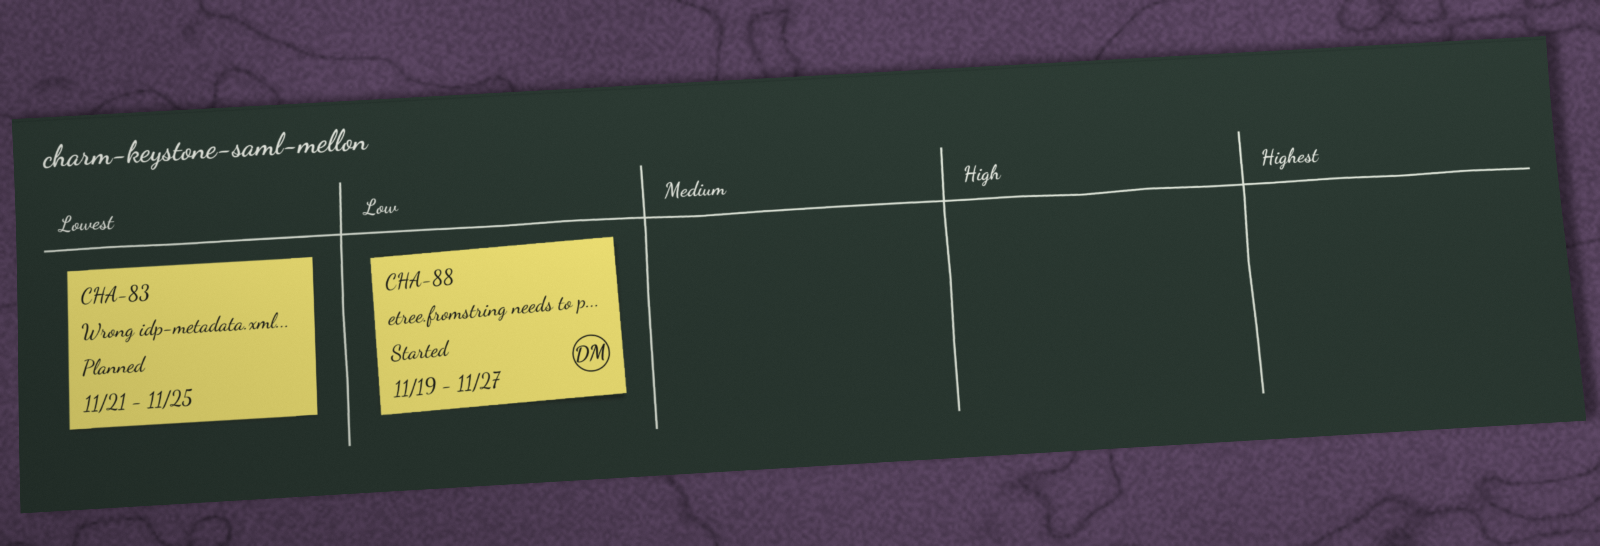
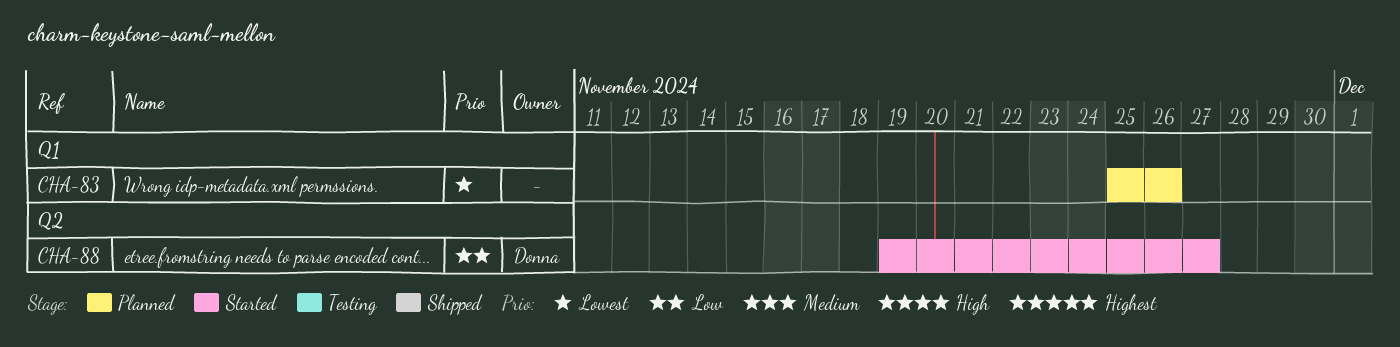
CHA-83, start: Nov 21 -> Nov 25
CHA-83, due: Nov 25 -> Nov 26

